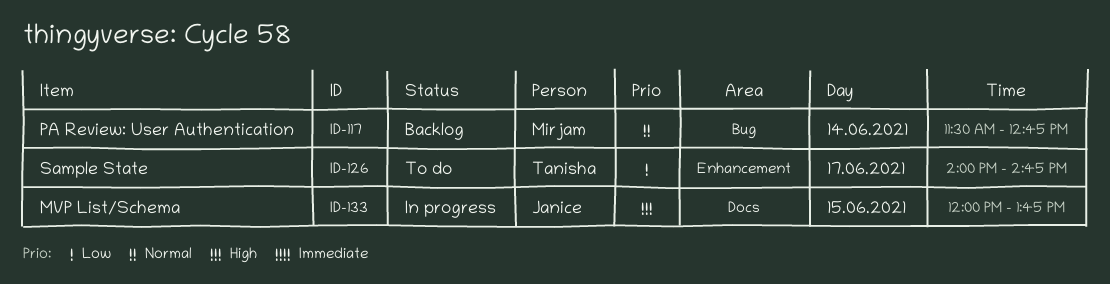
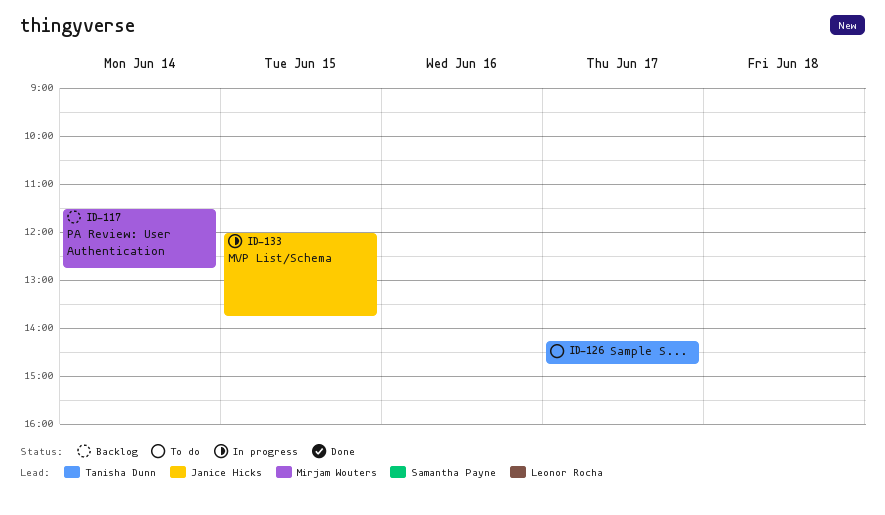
ID-126, begins: 14:00 -> 14:15

